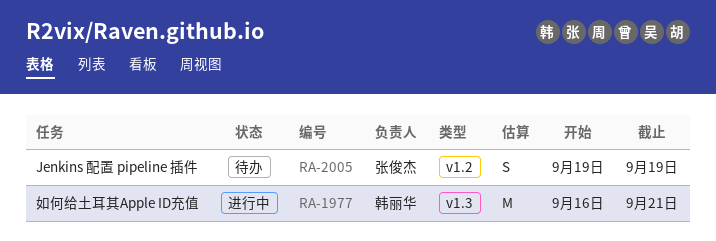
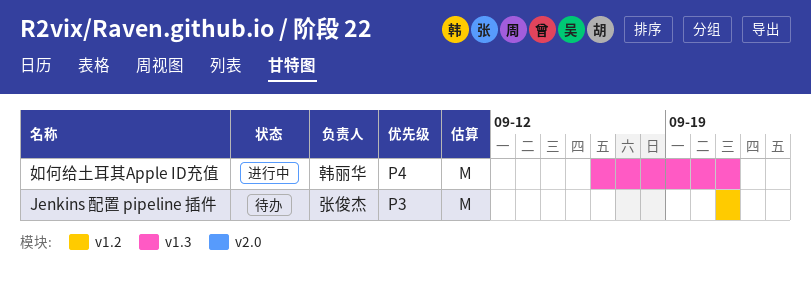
Jenkins 配置 pipeline 插件, estimate: S -> M
Jenkins 配置 pipeline 插件, start: Sep 19 -> Sep 21
Jenkins 配置 pipeline 插件, due: Sep 19 -> Sep 21

